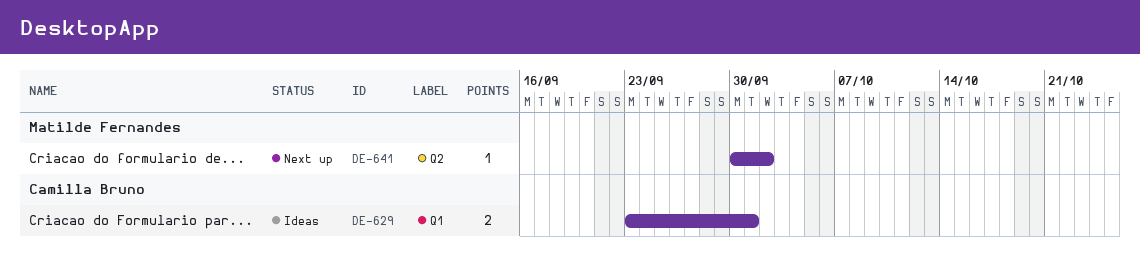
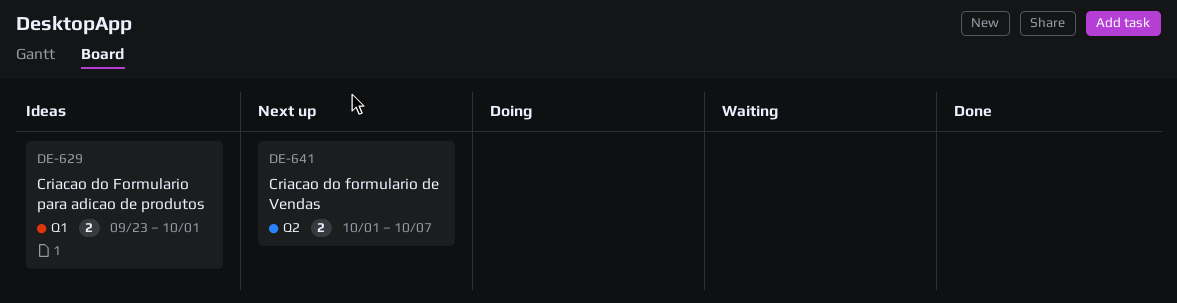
DE-641, estimate: 1 -> 2
DE-641, start: Sep 30 -> Oct 1
DE-641, due: Oct 2 -> Oct 7

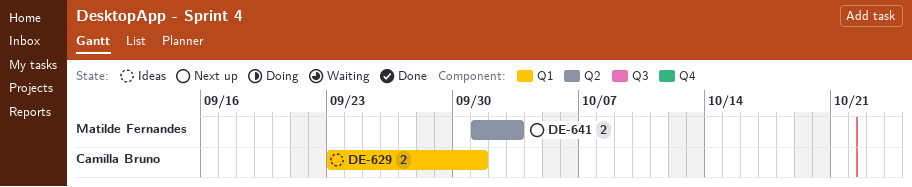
DE-641, due: Oct 7 -> Oct 3

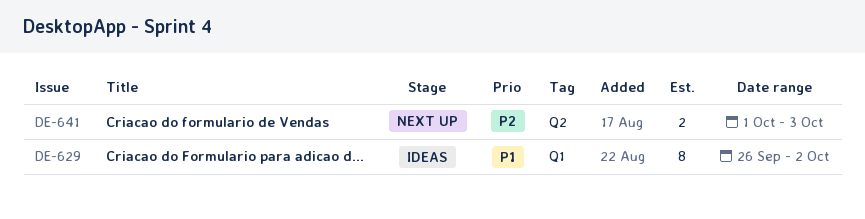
DE-629, estimate: 2 -> 8
DE-629, start: Sep 23 -> Sep 26
DE-629, due: Oct 1 -> Oct 2

